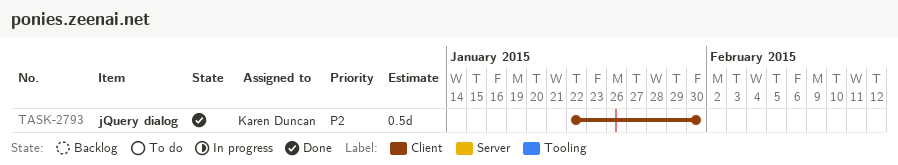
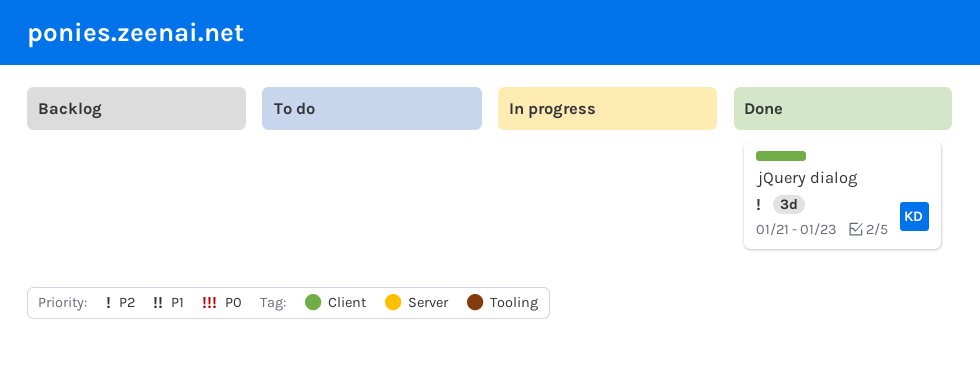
jQuery dialog, estimate: 0.5d -> 3d
jQuery dialog, start: Jan 22 -> Jan 21
jQuery dialog, due: Jan 30 -> Jan 23

